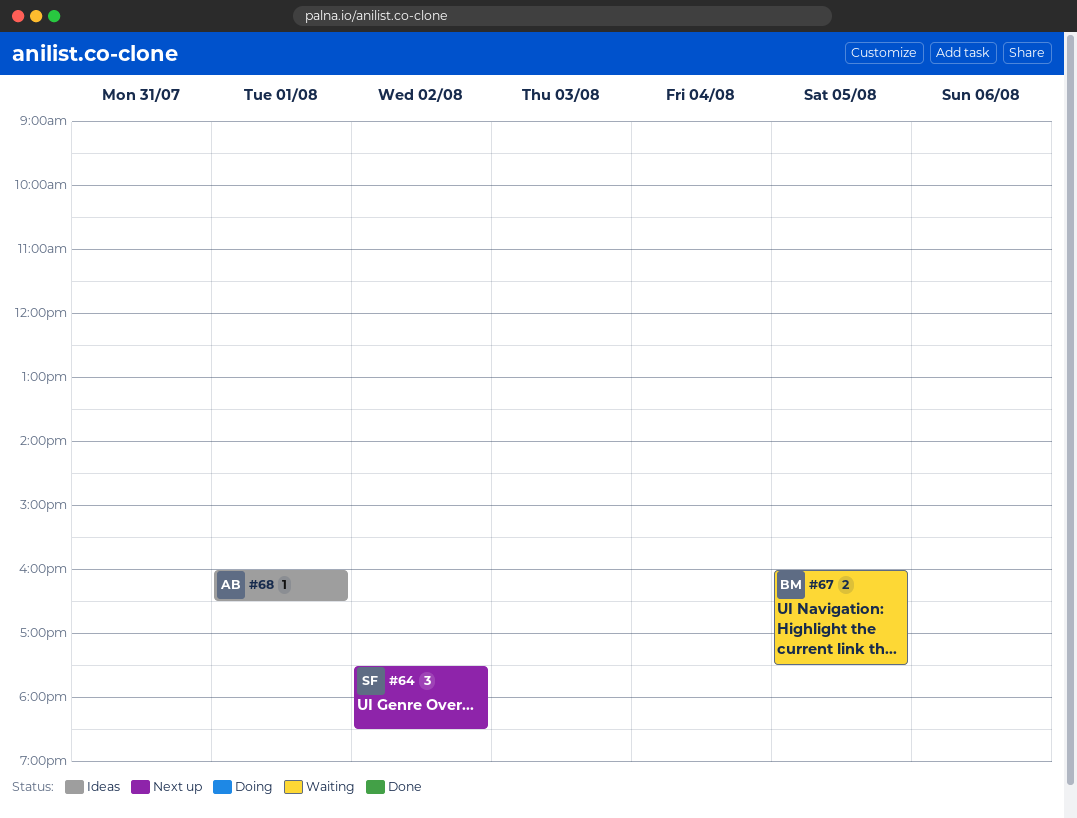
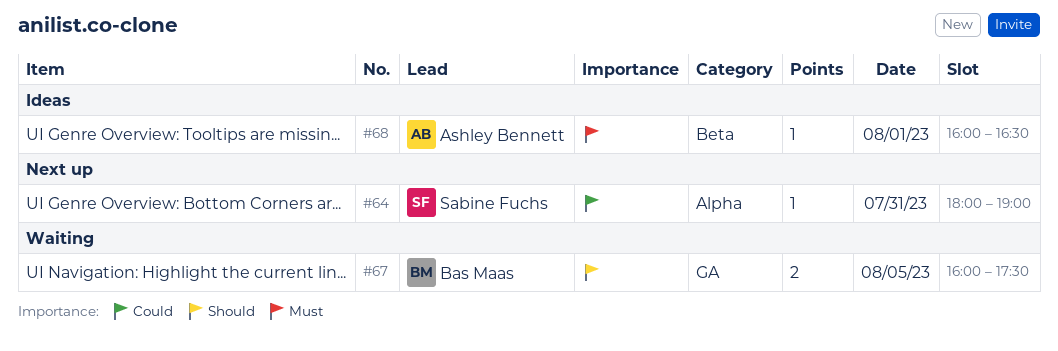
#64, estimate: 3 -> 1
#64, day: Aug 2 -> Jul 31
#64, begins: 17:30 -> 18:00
#64, ends: 18:30 -> 19:00

